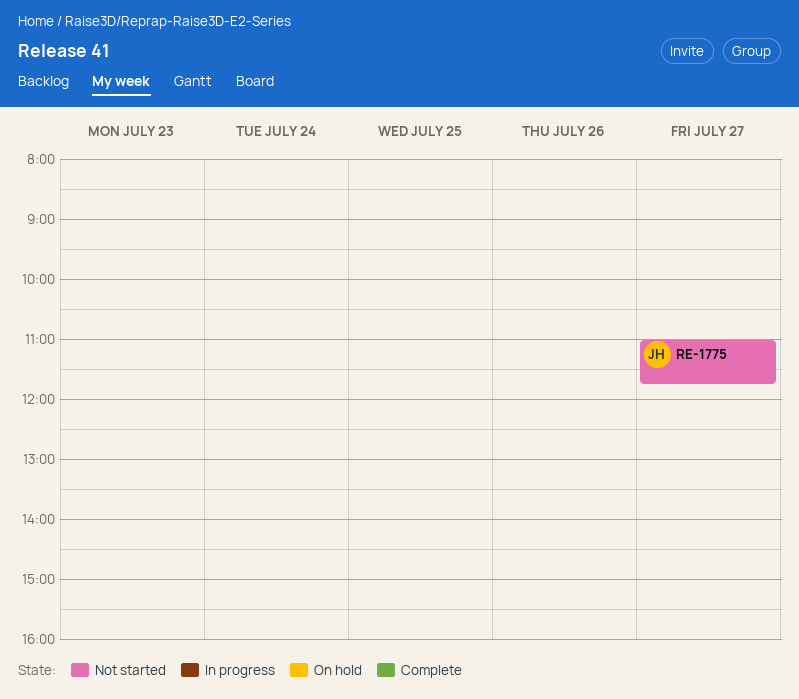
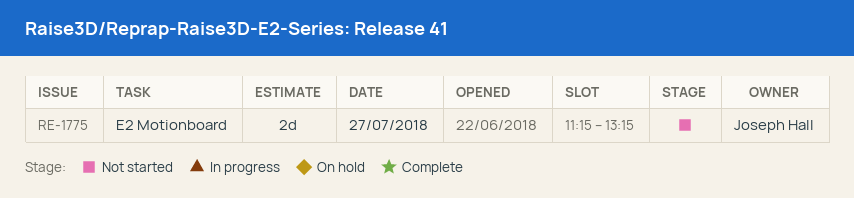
RE-1775, begins: 11:00 -> 11:15
RE-1775, ends: 11:45 -> 13:15

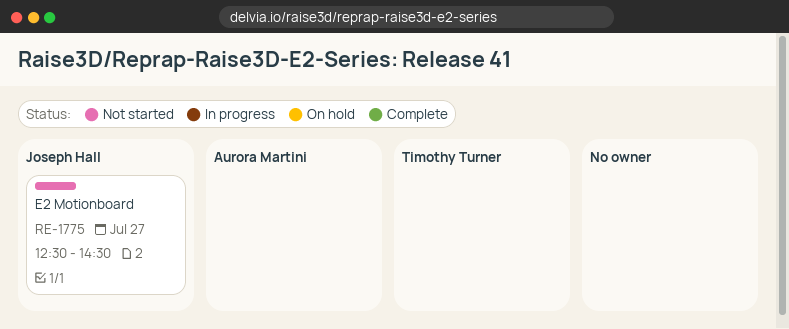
RE-1775, begins: 11:15 -> 12:30
RE-1775, ends: 13:15 -> 14:30

